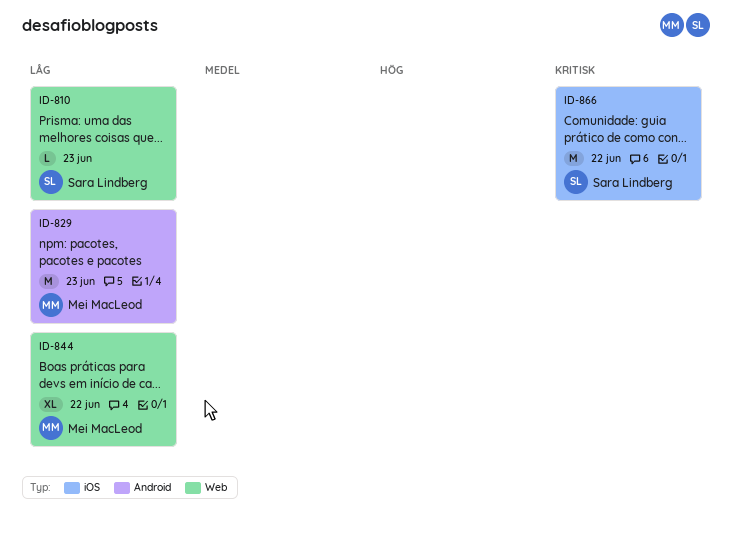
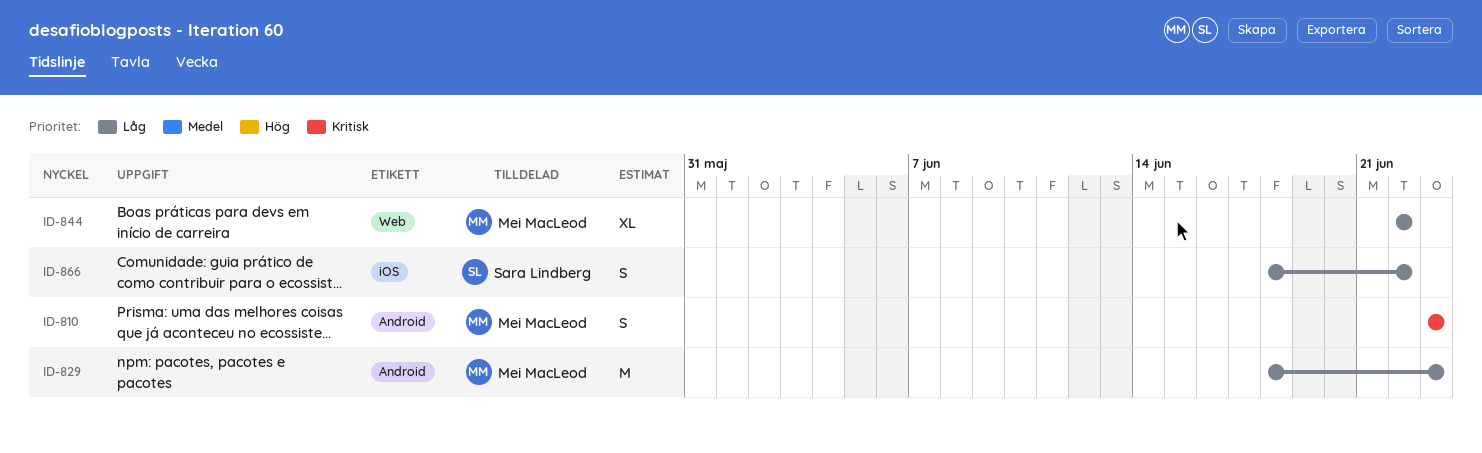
ID-810, owner: Sara Lindberg -> Mei MacLeod
ID-810, priority: Låg -> Kritisk
ID-810, label: Web -> Android
ID-810, estimate: L -> S
ID-866, priority: Kritisk -> Låg
ID-866, estimate: M -> S

